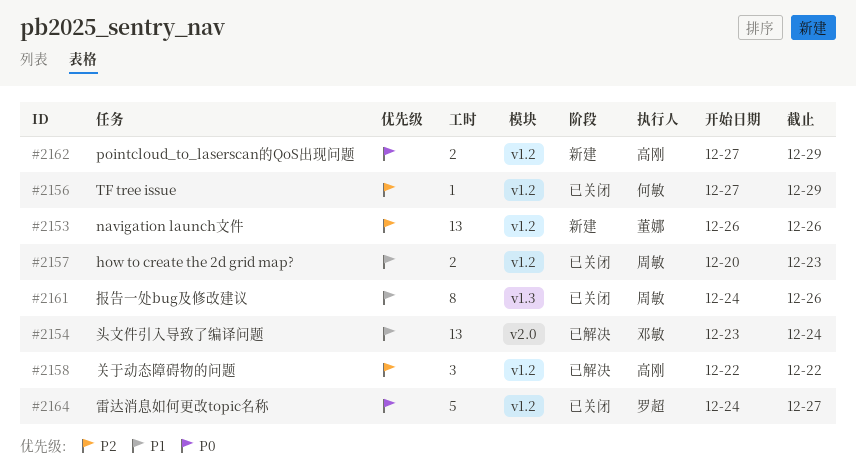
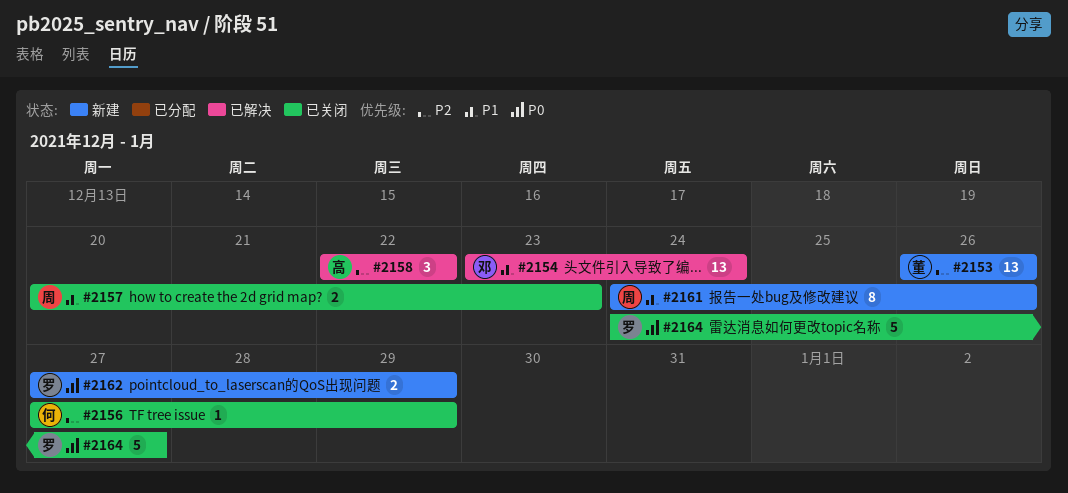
#2161, status: 已关闭 -> 新建
#2162, owner: 高刚 -> 罗超

